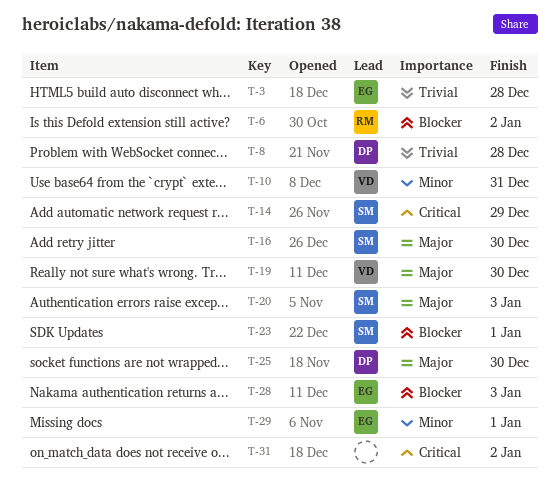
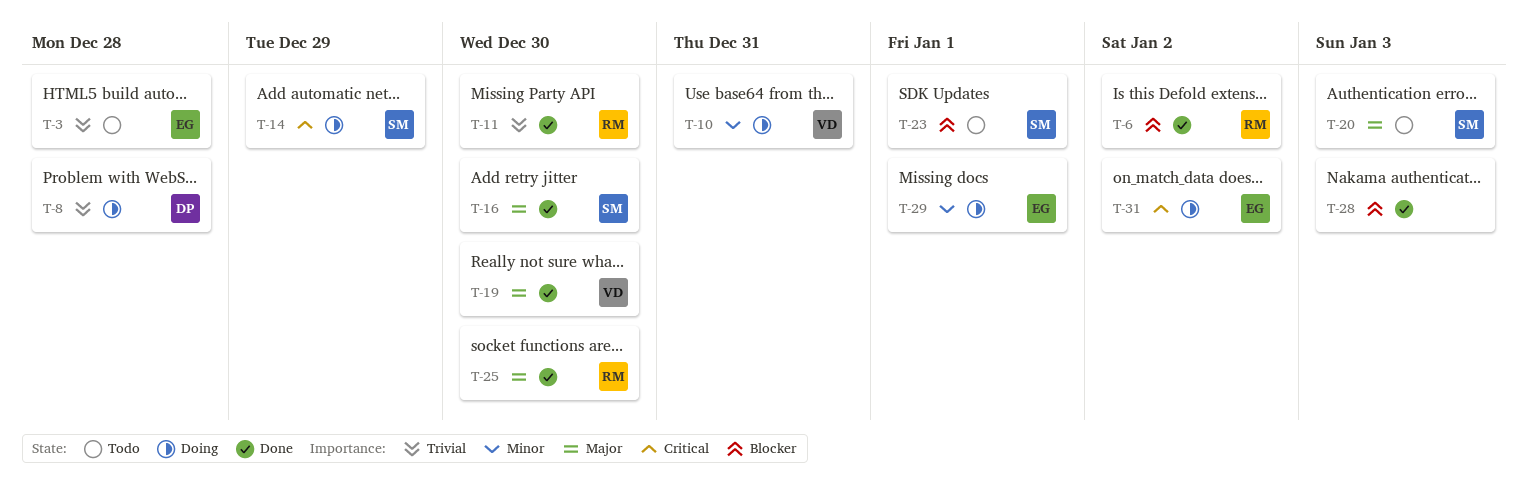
T-11: none -> present
T-25, owner: DP -> RM
T-28, owner: EG -> none
T-31, owner: none -> EG

